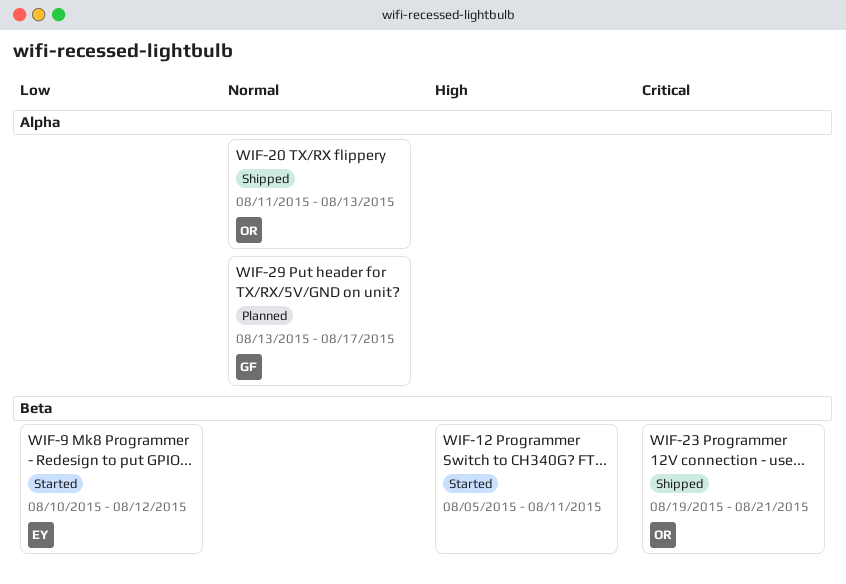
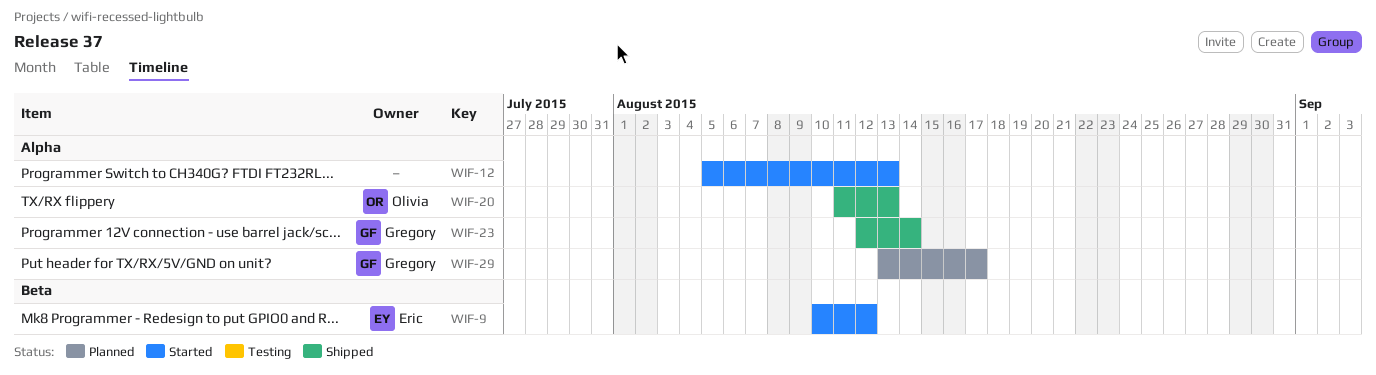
WIF-12, label: Beta -> Alpha
WIF-12, due: Aug 11 -> Aug 13
WIF-23, owner: Olivia -> Gregory
WIF-23, label: Beta -> Alpha
WIF-23, start: Aug 19 -> Aug 12
WIF-23, due: Aug 21 -> Aug 14

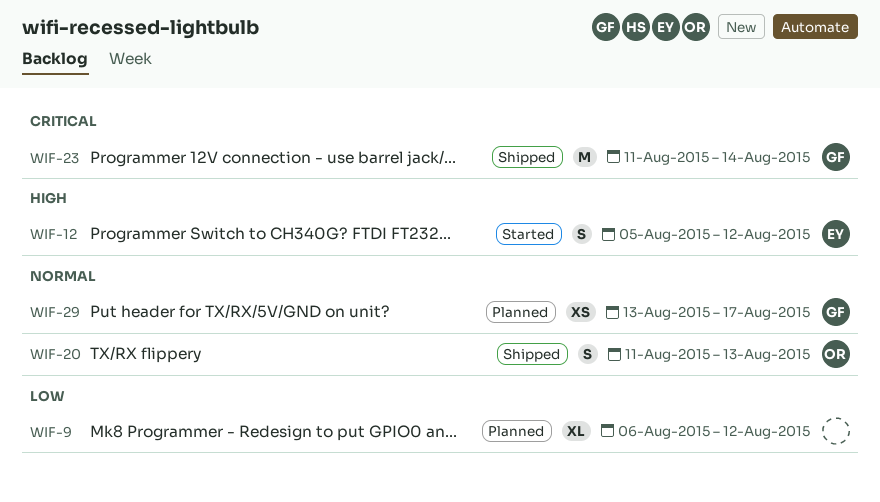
WIF-9, status: Started -> Planned
WIF-9, owner: Eric -> none
WIF-9, start: Aug 10 -> Aug 6
WIF-12, owner: none -> Eric
WIF-12, due: Aug 13 -> Aug 12
WIF-23, start: Aug 12 -> Aug 11

